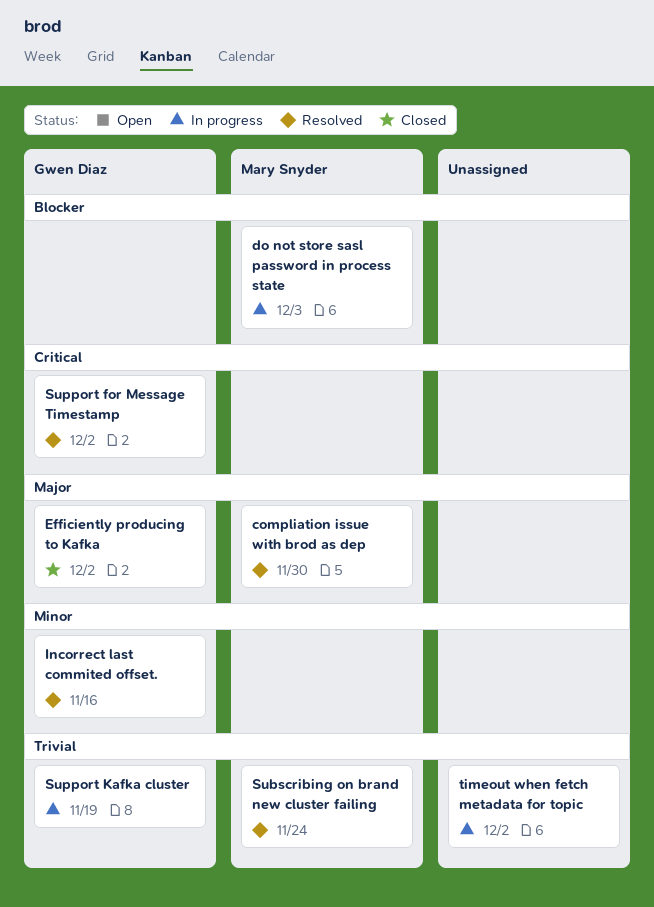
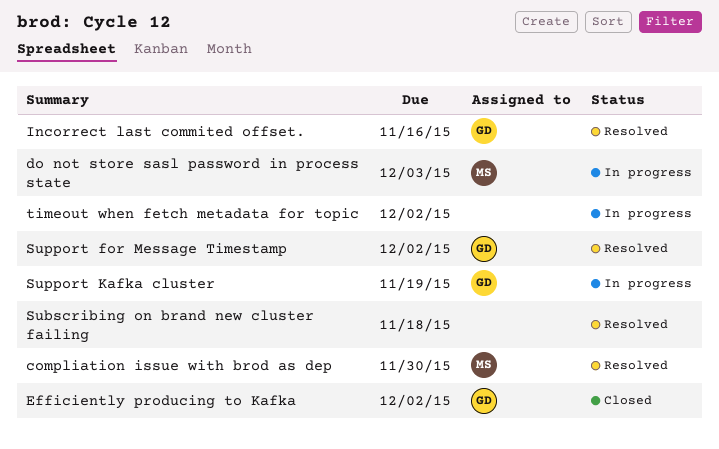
Subscribing on brand new cluster failing, owner: Mary Snyder -> none
Subscribing on brand new cluster failing, due: Nov 24 -> Nov 18

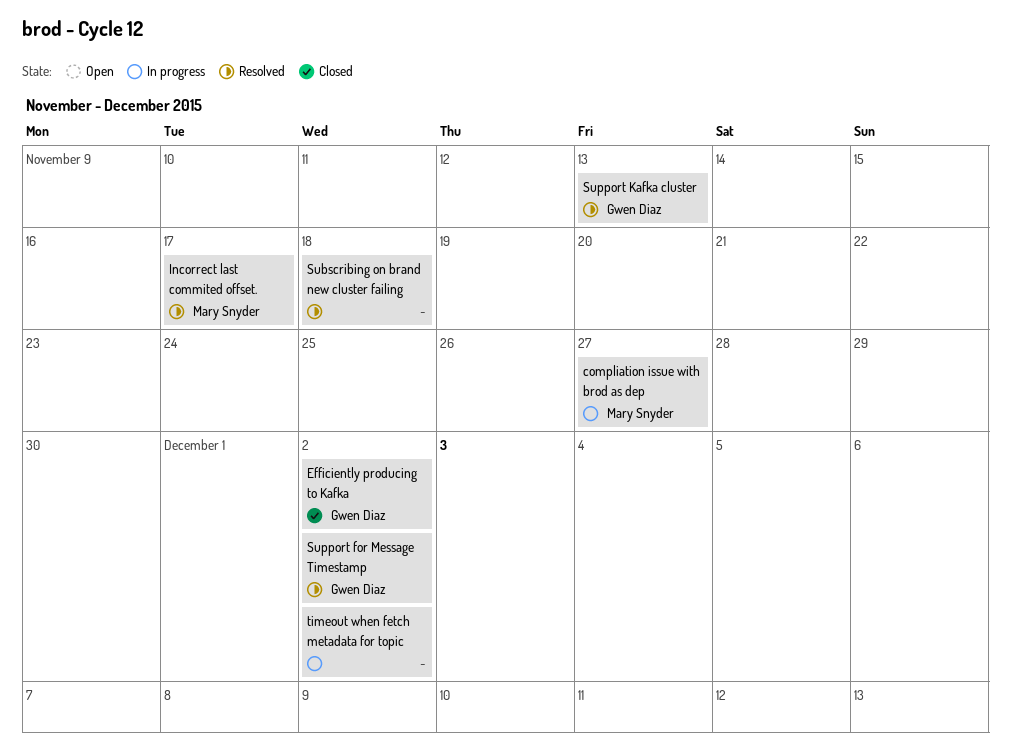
compliation issue with brod as dep, status: Resolved -> In progress
compliation issue with brod as dep, due: Nov 30 -> Nov 27
do not store sasl password in process state: present -> none
Incorrect last commited offset., owner: Gwen Diaz -> Mary Snyder
Incorrect last commited offset., due: Nov 16 -> Nov 17
Support Kafka cluster, status: In progress -> Resolved
Support Kafka cluster, due: Nov 19 -> Nov 13

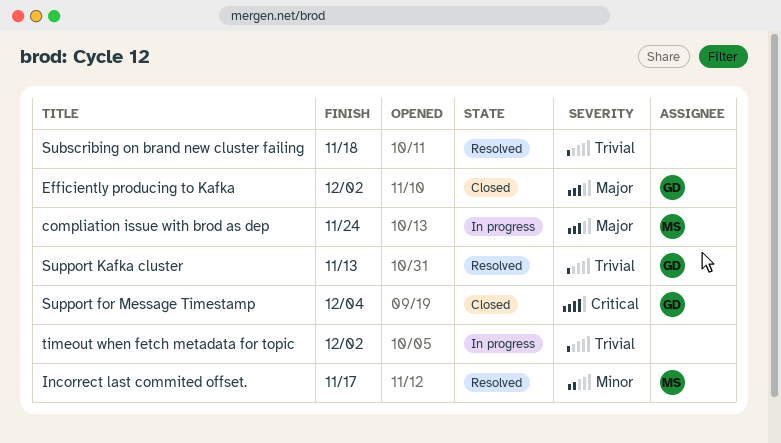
compliation issue with brod as dep, due: Nov 27 -> Nov 24
Support for Message Timestamp, status: Resolved -> Closed
Support for Message Timestamp, due: Dec 2 -> Dec 4

